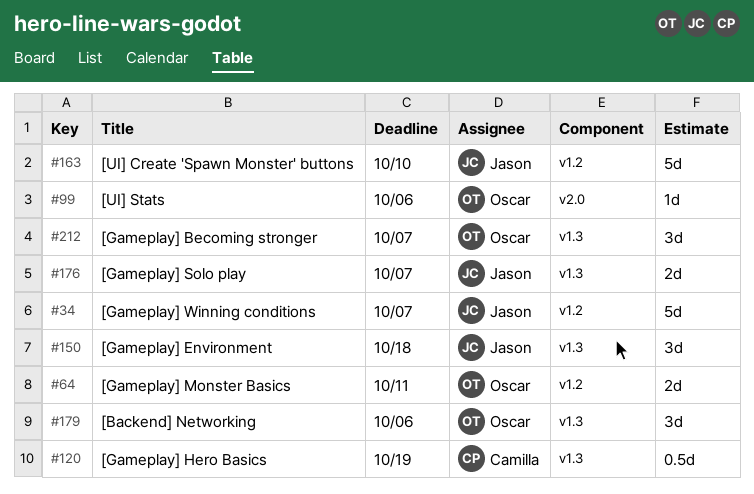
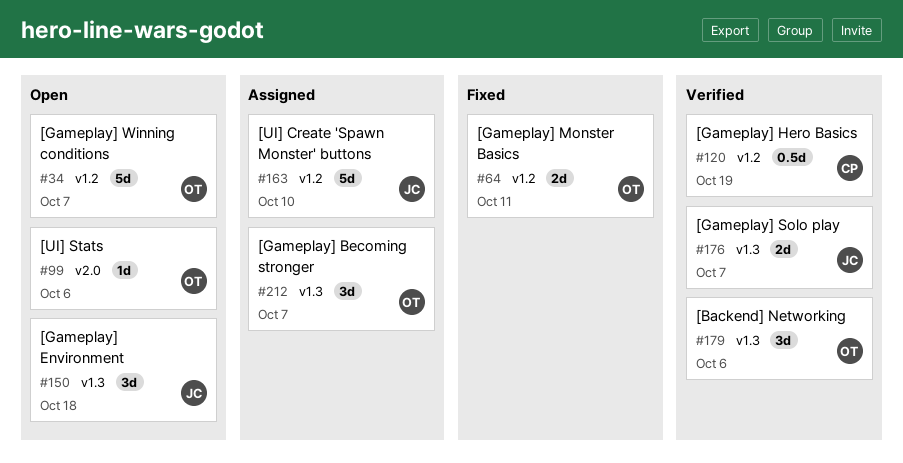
#34, owner: Jason -> Oscar
#120, label: v1.3 -> v1.2

